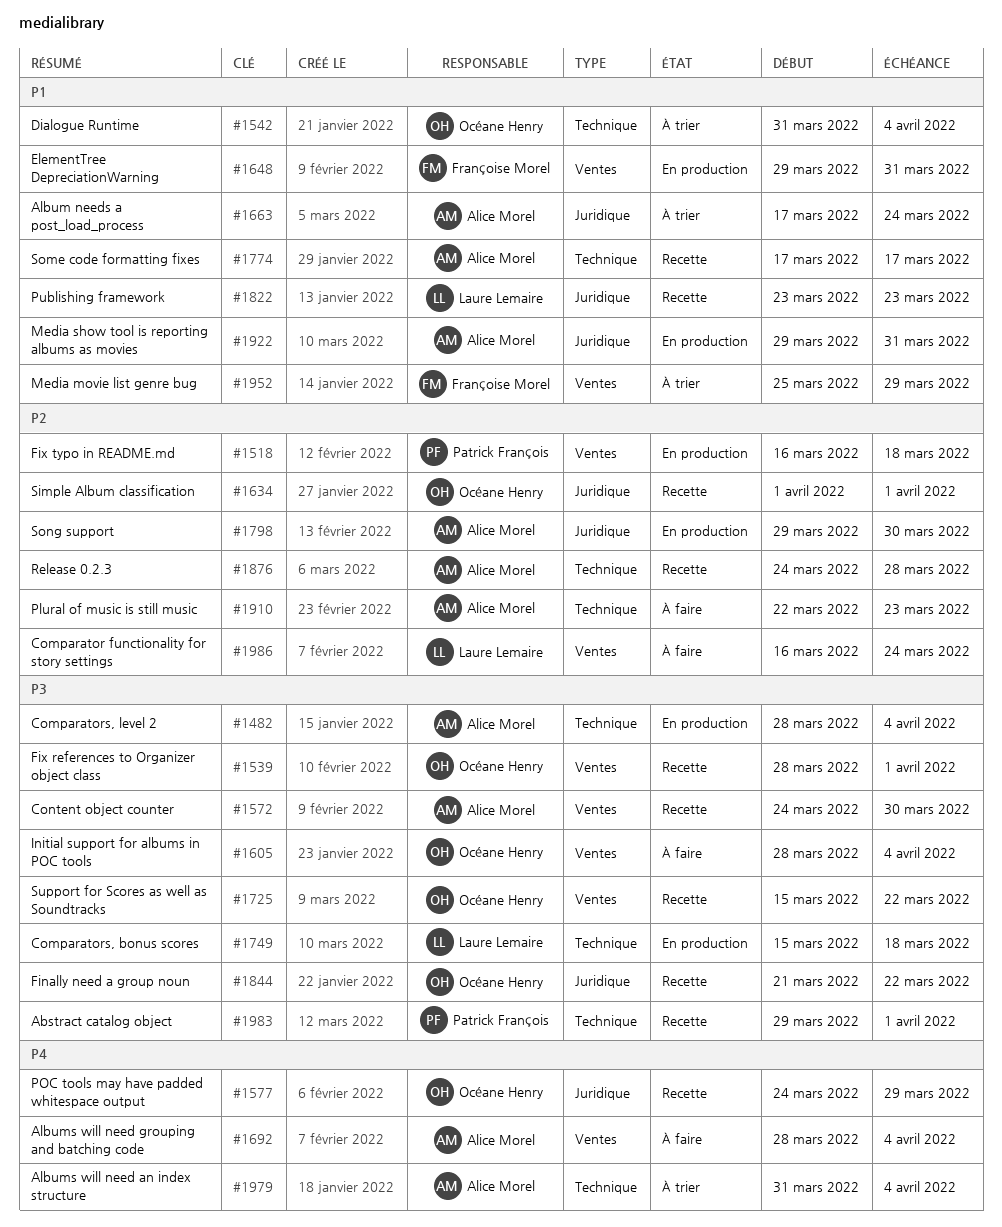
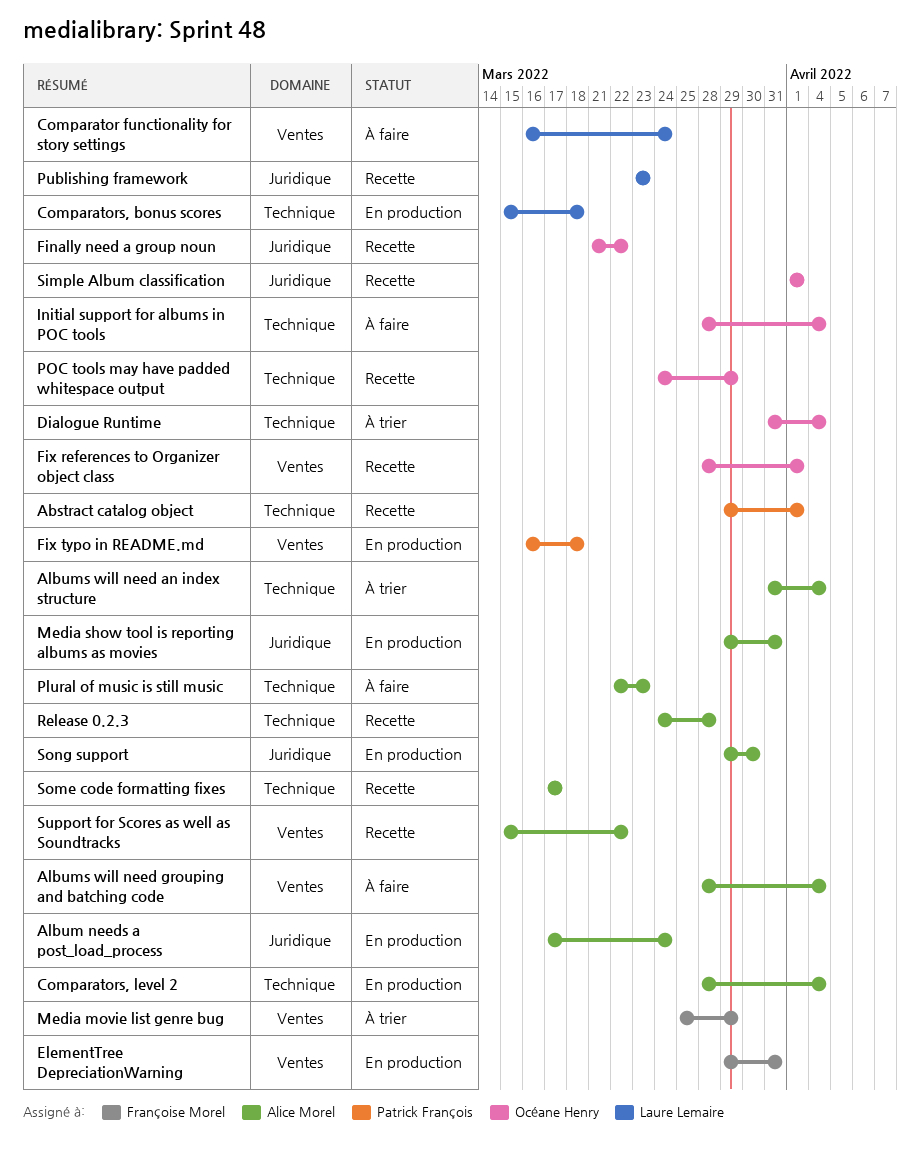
Album needs a post_load_process, status: À trier -> En production
Content object counter: present -> none
Initial support for albums in POC tools, label: Ventes -> Technique
POC tools may have padded whitespace output, label: Juridique -> Technique
Support for Scores as well as Soundtracks, owner: Océane Henry -> Alice Morel

